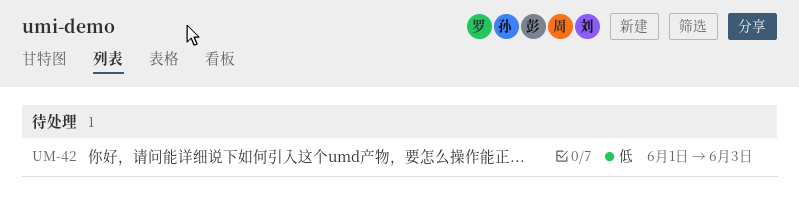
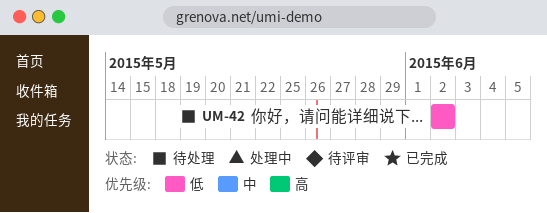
UM-42, start: Jun 1 -> Jun 2
UM-42, due: Jun 3 -> Jun 2

